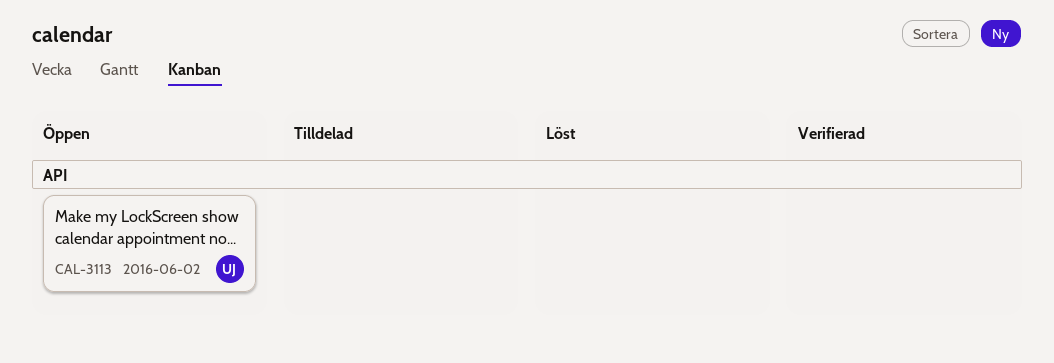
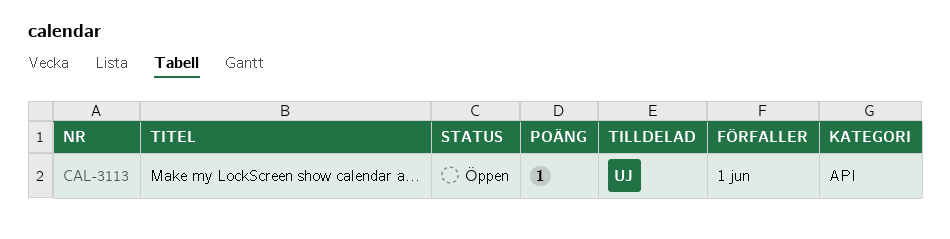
CAL-3113, due: Jun 2 -> Jun 1

